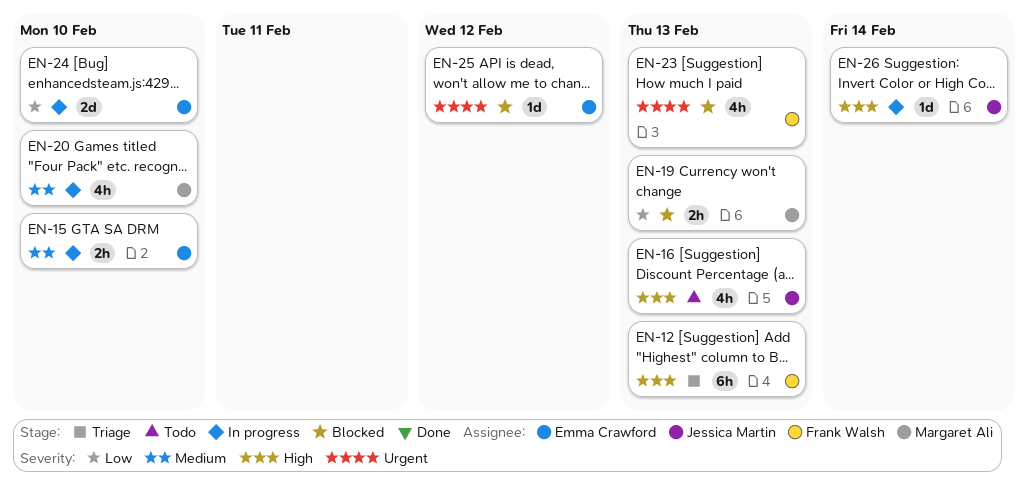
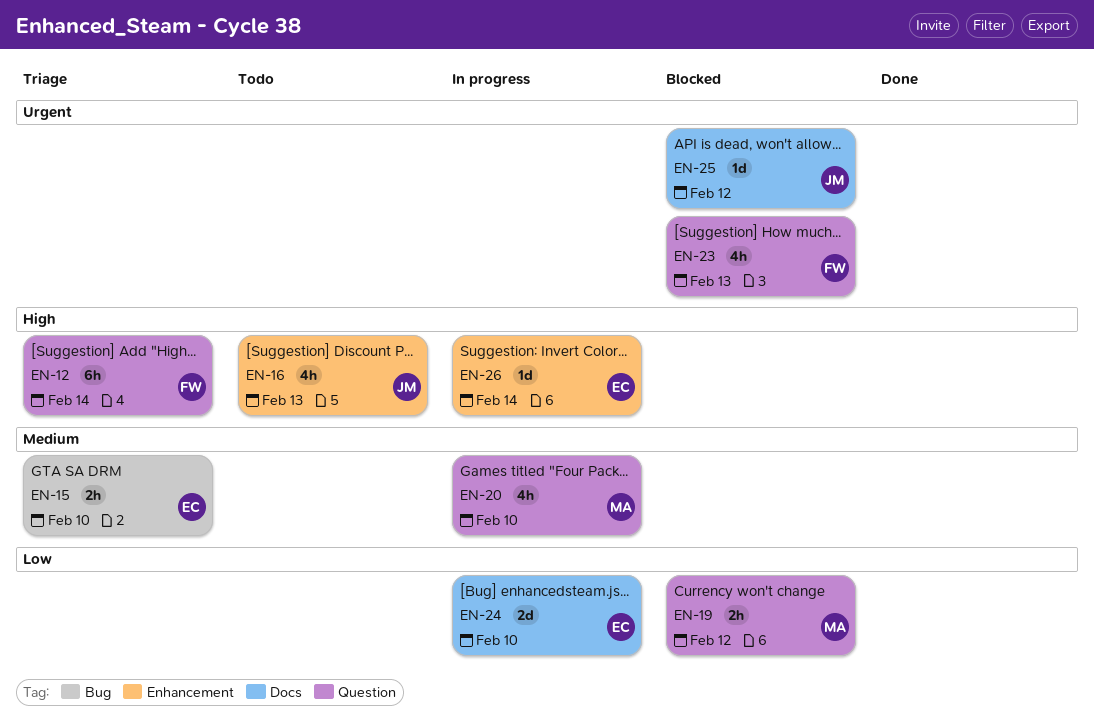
EN-12, due: Feb 13 -> Feb 14
EN-15, status: In progress -> Triage
EN-19, due: Feb 13 -> Feb 12
EN-25, owner: Emma Crawford -> Jessica Martin
EN-26, owner: Jessica Martin -> Emma Crawford

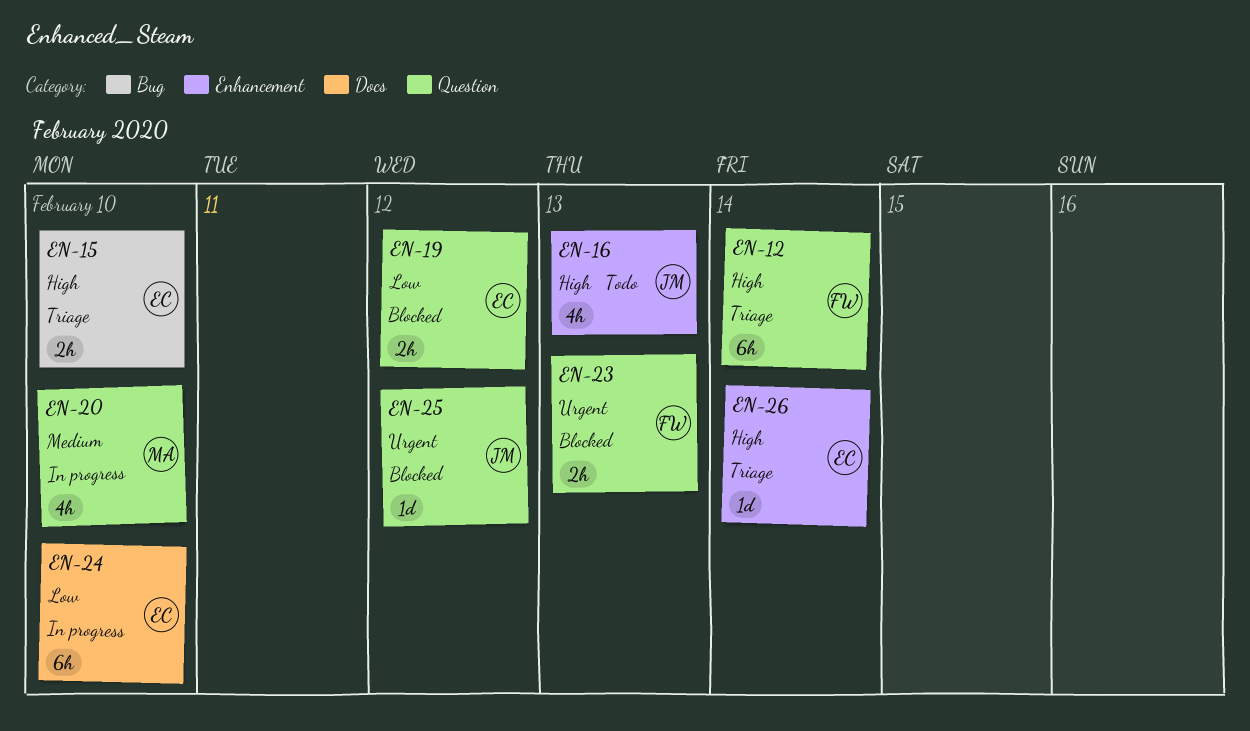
EN-15, priority: Medium -> High
EN-19, owner: MA -> EC
EN-23, estimate: 4h -> 2h
EN-24, estimate: 2d -> 6h
EN-25, label: Docs -> Question
EN-26, status: In progress -> Triage

